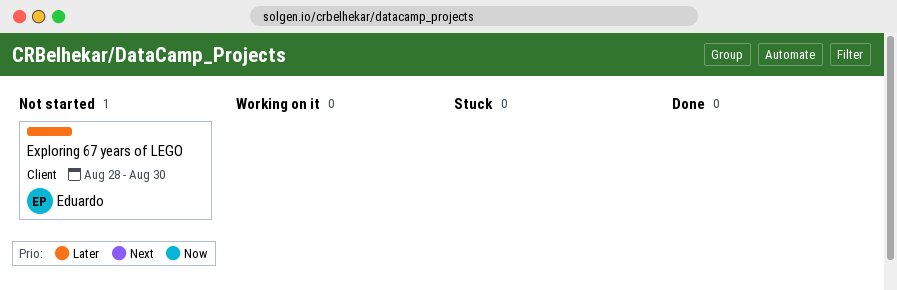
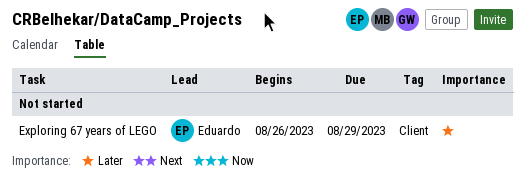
Exploring 67 years of LEGO, start: Aug 28 -> Aug 26
Exploring 67 years of LEGO, due: Aug 30 -> Aug 29

